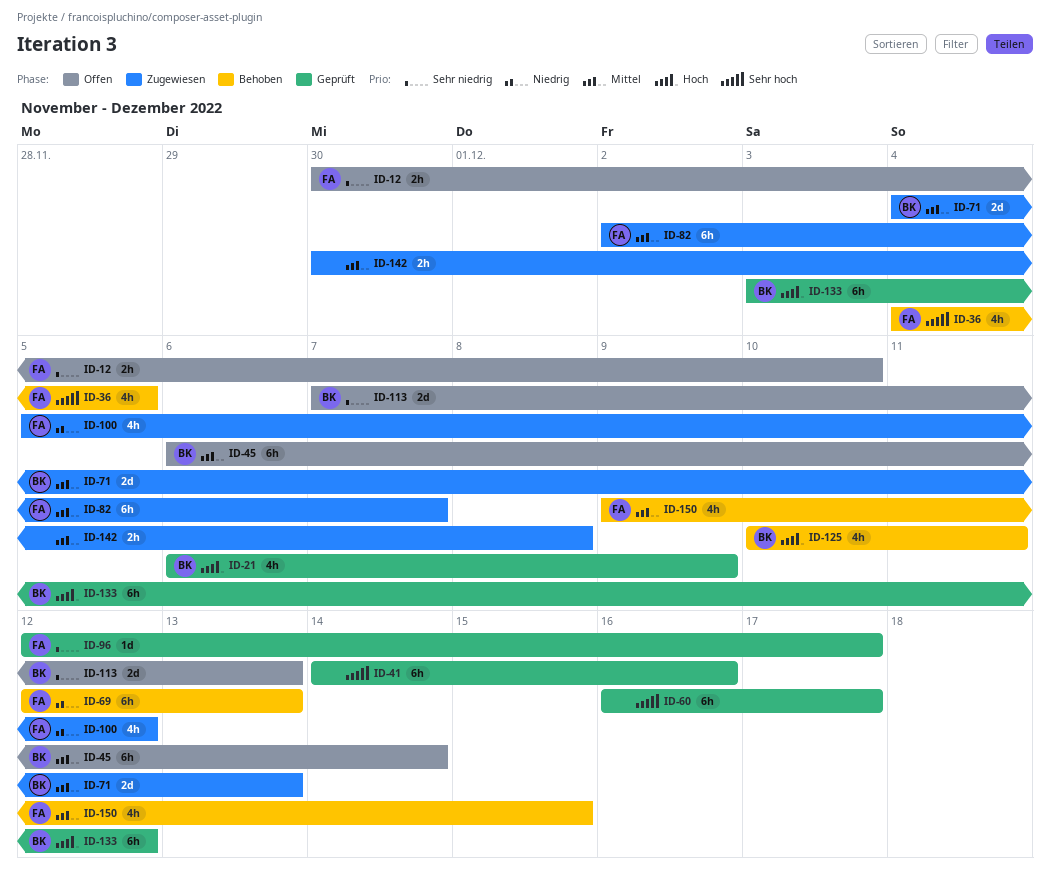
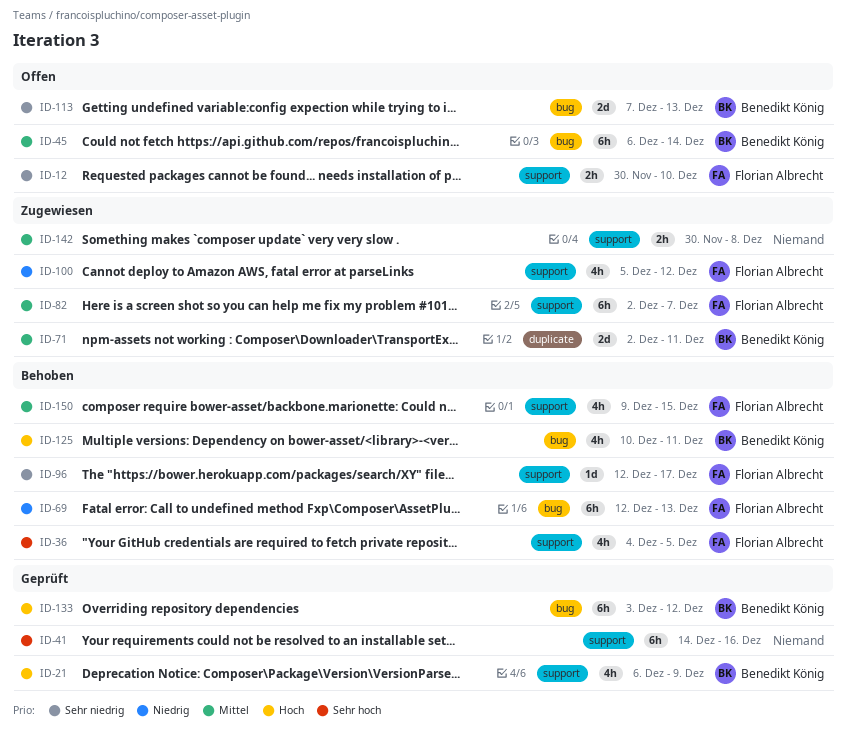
ID-60: present -> none
ID-71, start: Dec 4 -> Dec 2
ID-71, due: Dec 13 -> Dec 11
ID-96, status: Geprüft -> Behoben

